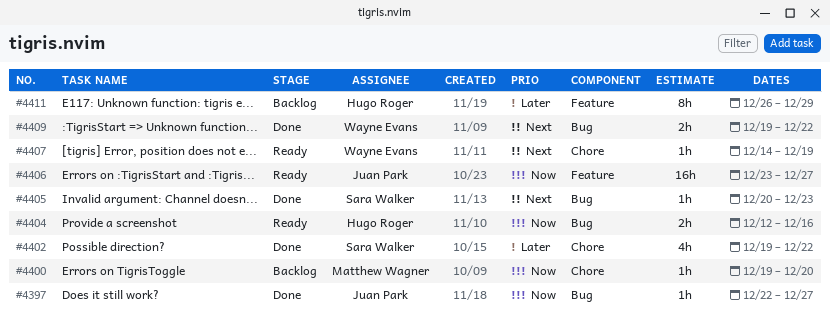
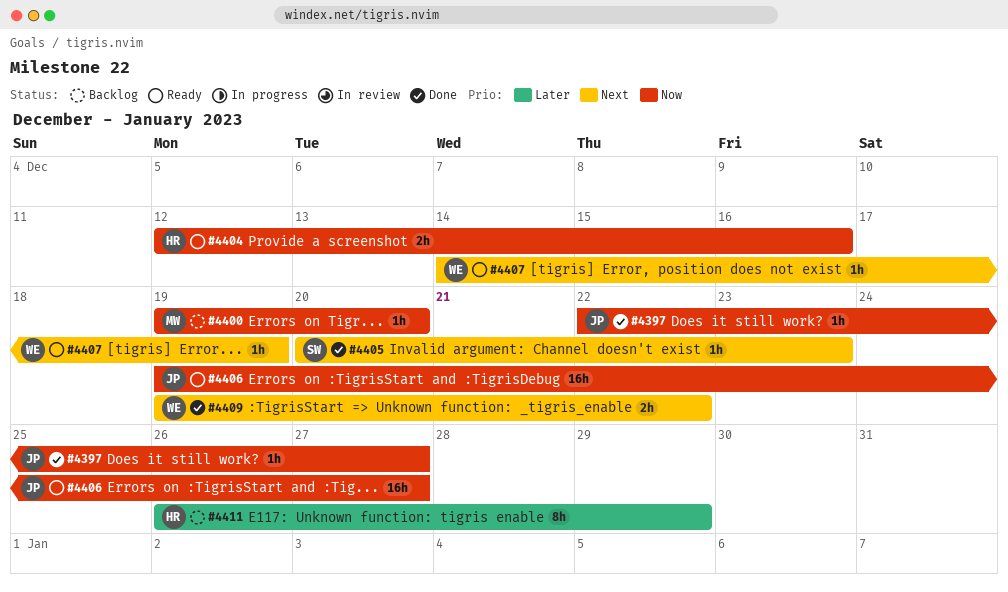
#4402: present -> none
#4406, start: Dec 23 -> Dec 19

